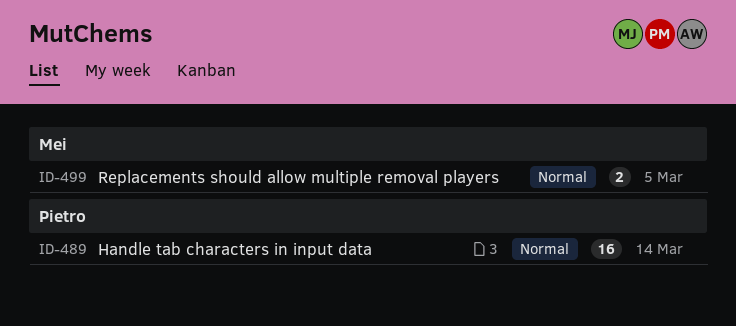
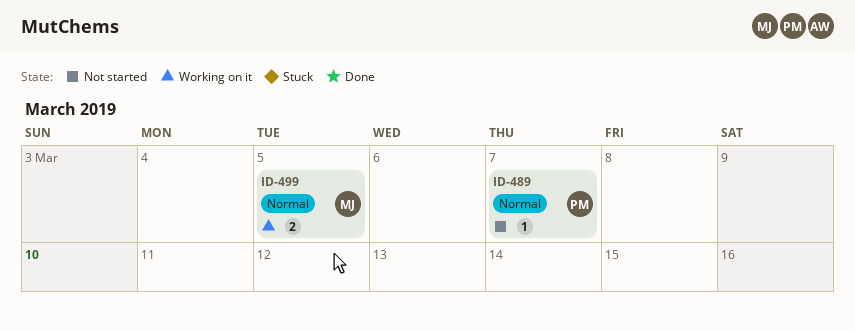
ID-489, estimate: 16 -> 1
ID-489, due: Mar 14 -> Mar 7

